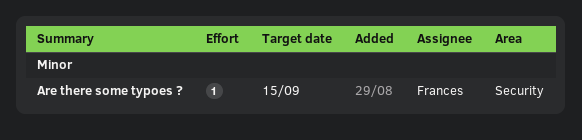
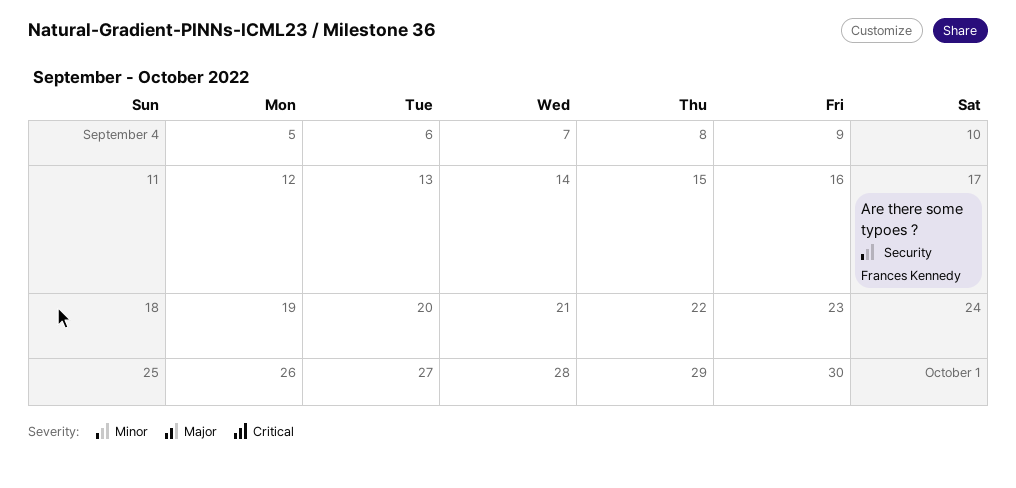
Are there some typoes ?, due: Sep 15 -> Sep 17

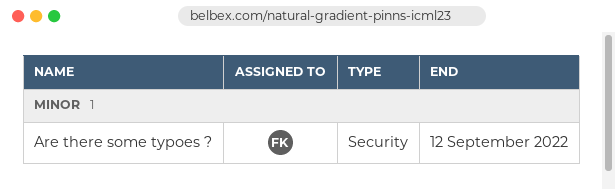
Are there some typoes ?, due: Sep 17 -> Sep 12

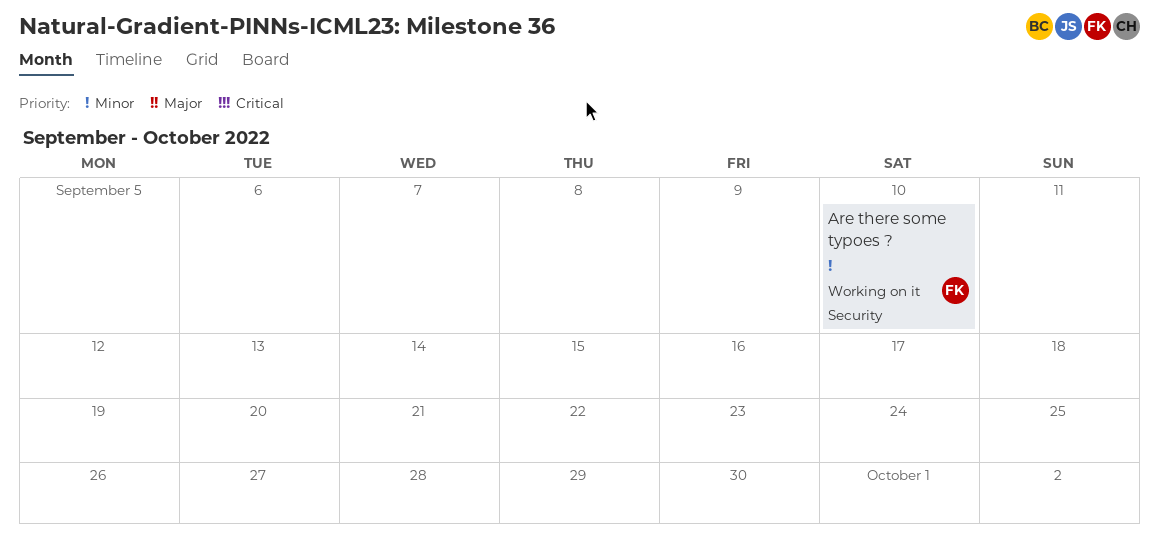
Are there some typoes ?, due: Sep 12 -> Sep 10

